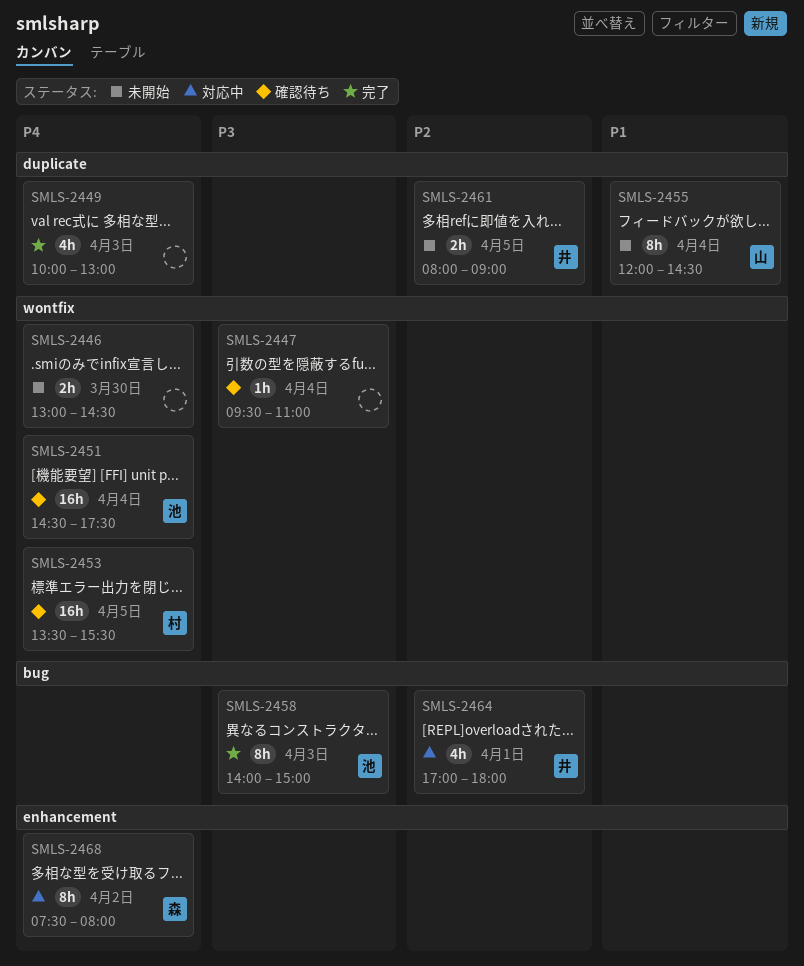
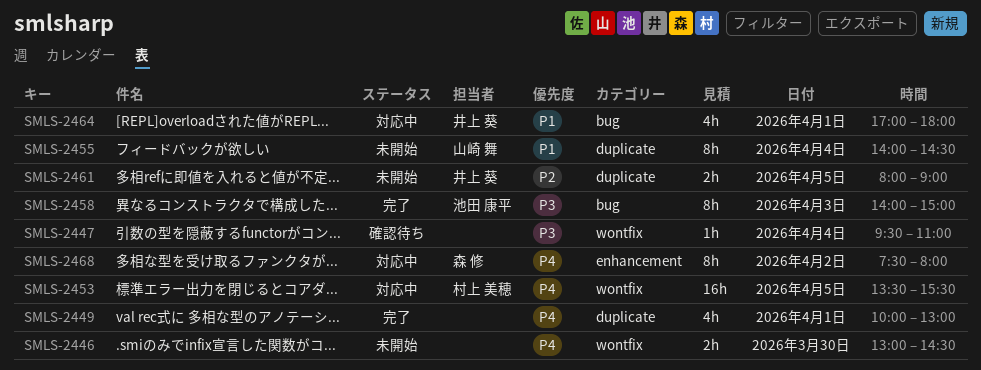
SMLS-2449, day: Apr 3 -> Apr 1
SMLS-2451: present -> none
SMLS-2453, status: 確認待ち -> 対応中
SMLS-2455, begins: 12:00 -> 14:00
SMLS-2464, priority: P2 -> P1

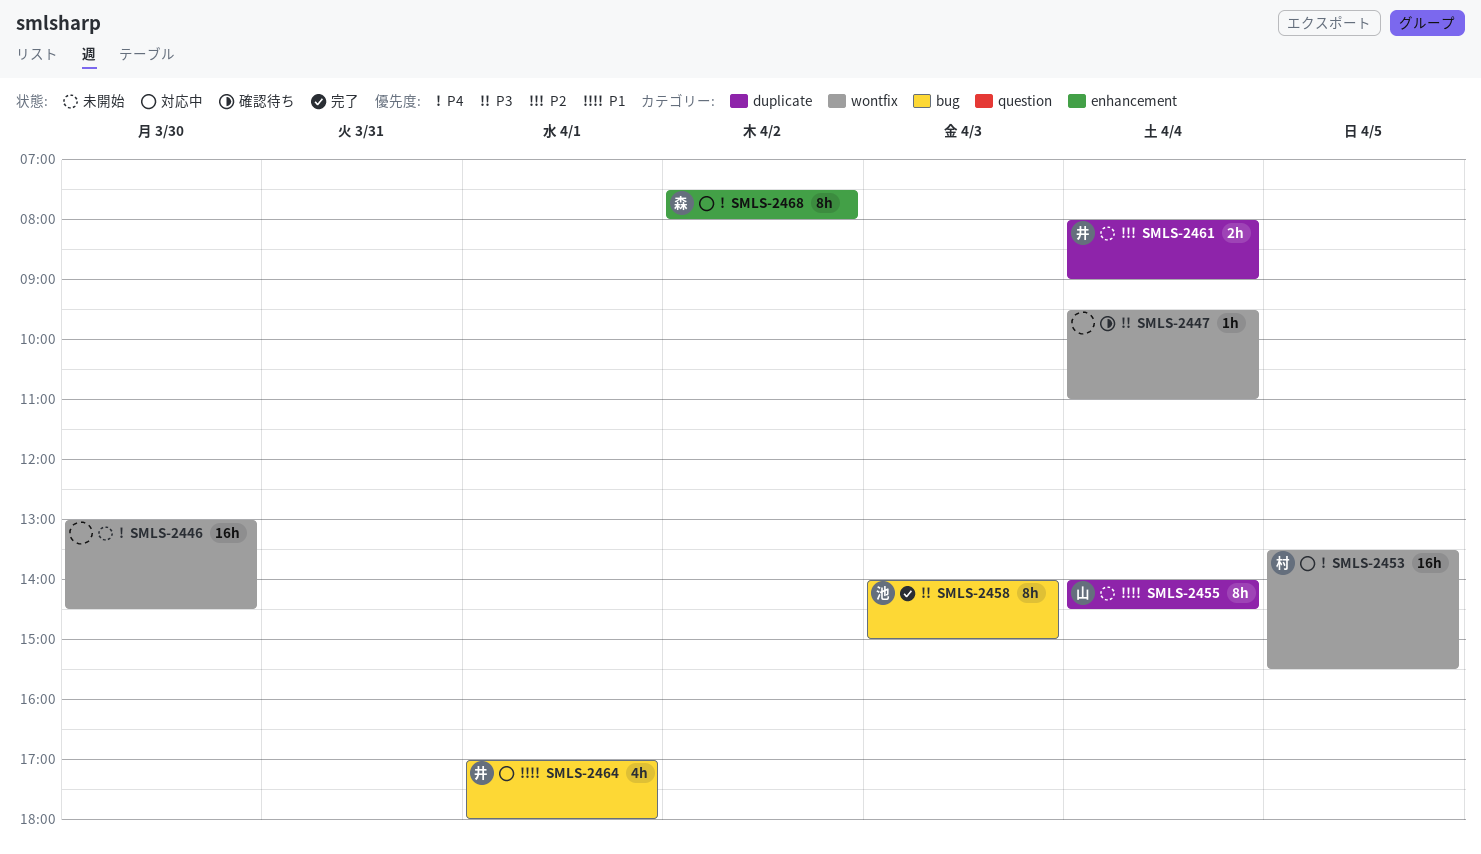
SMLS-2446, estimate: 2h -> 16h
SMLS-2449: present -> none
SMLS-2461, day: Apr 5 -> Apr 4

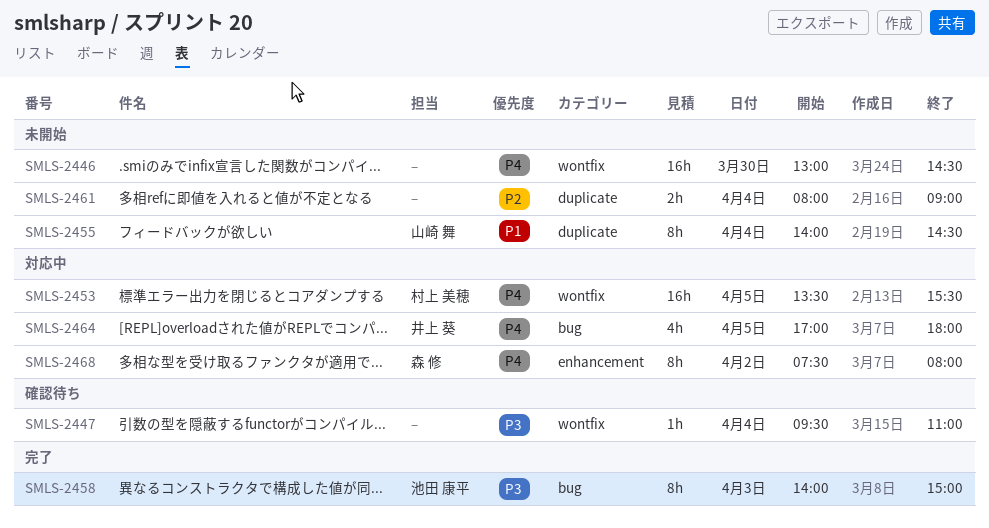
SMLS-2461, owner: 井上 葵 -> none
SMLS-2464, priority: P1 -> P4
SMLS-2464, day: Apr 1 -> Apr 5

